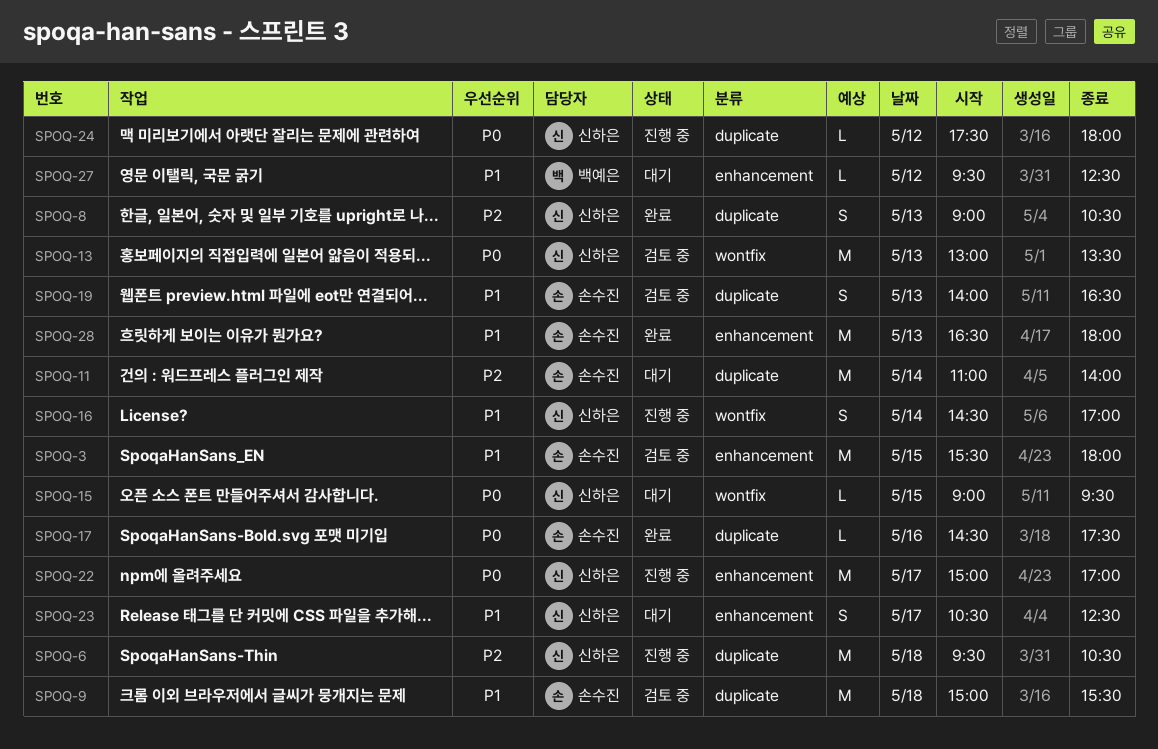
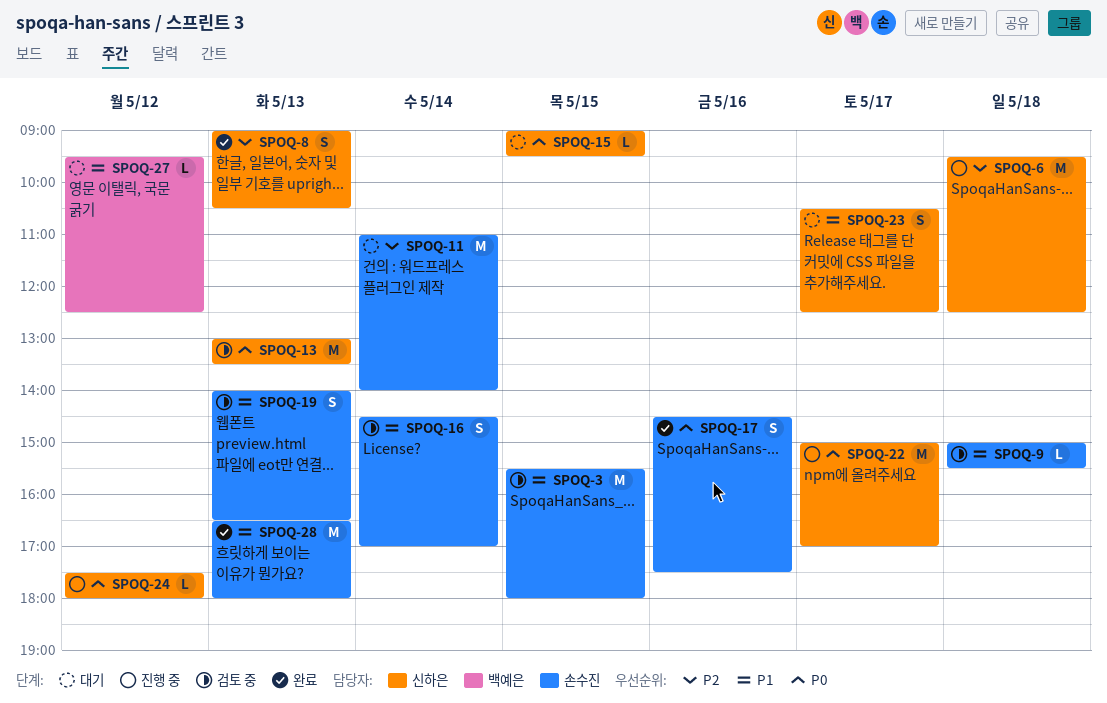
SPOQ-6, ends: 10:30 -> 12:30
SPOQ-9, estimate: M -> L
SPOQ-16, status: 진행 중 -> 검토 중
SPOQ-16, owner: 신하은 -> 손수진
SPOQ-17, estimate: L -> S

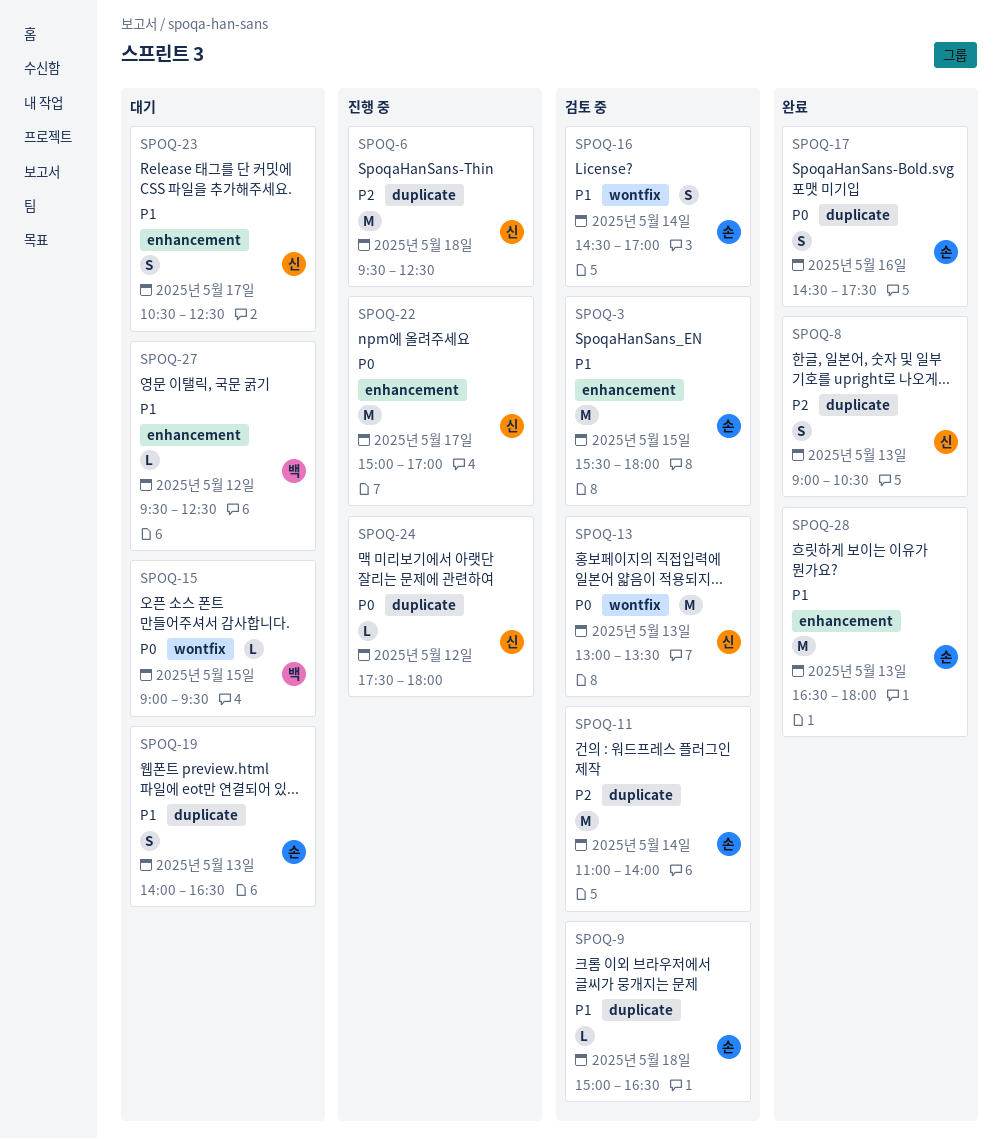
SPOQ-9, ends: 15:30 -> 16:30
SPOQ-11, status: 대기 -> 검토 중
SPOQ-15, owner: 신하은 -> 백예은
SPOQ-19, status: 검토 중 -> 대기

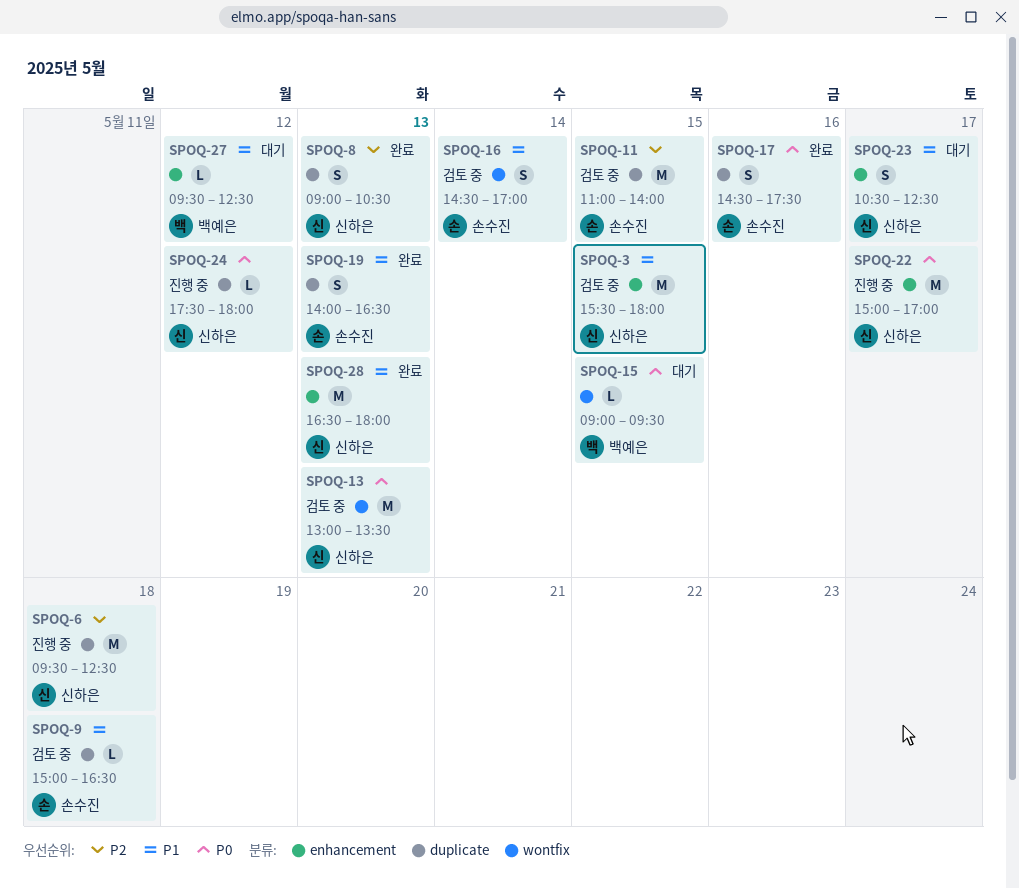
SPOQ-3, owner: 손수진 -> 신하은
SPOQ-11, day: May 14 -> May 15
SPOQ-19, status: 대기 -> 완료
SPOQ-28, owner: 손수진 -> 신하은

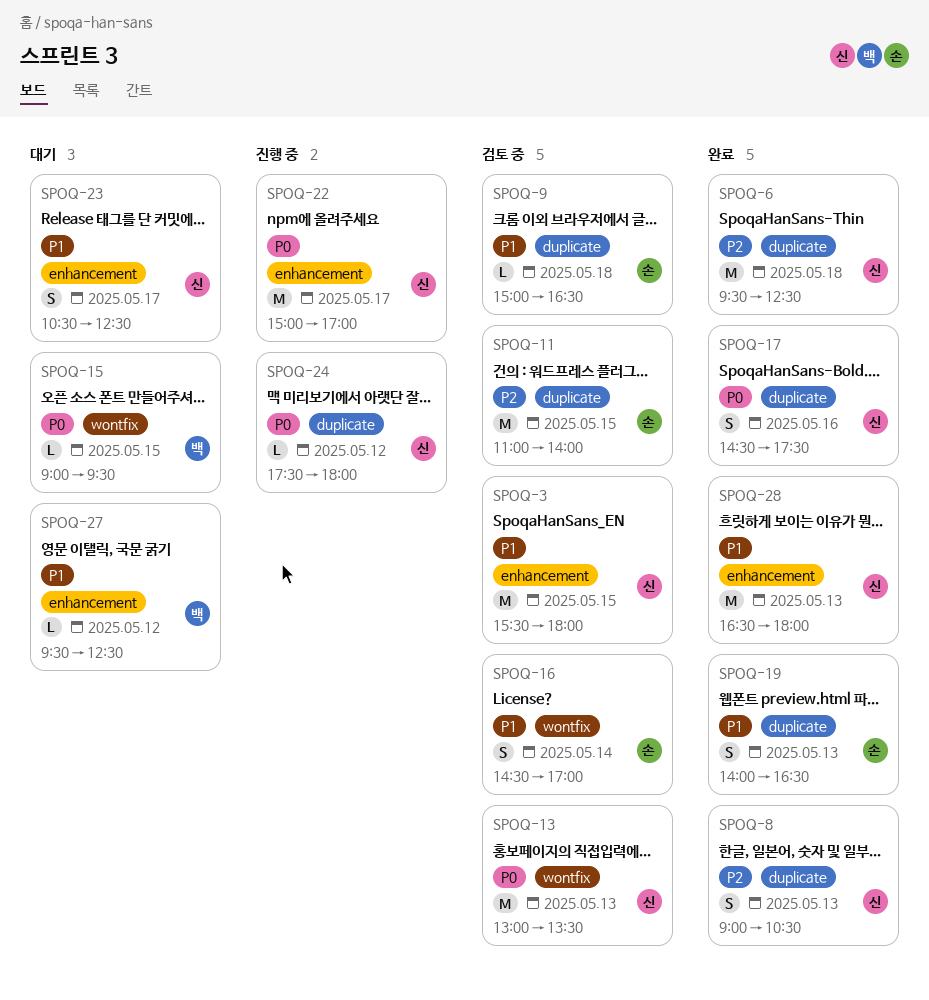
SPOQ-6, status: 진행 중 -> 완료
SPOQ-17, owner: 손수진 -> 신하은

